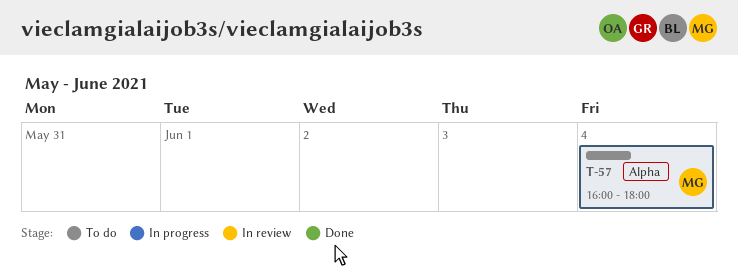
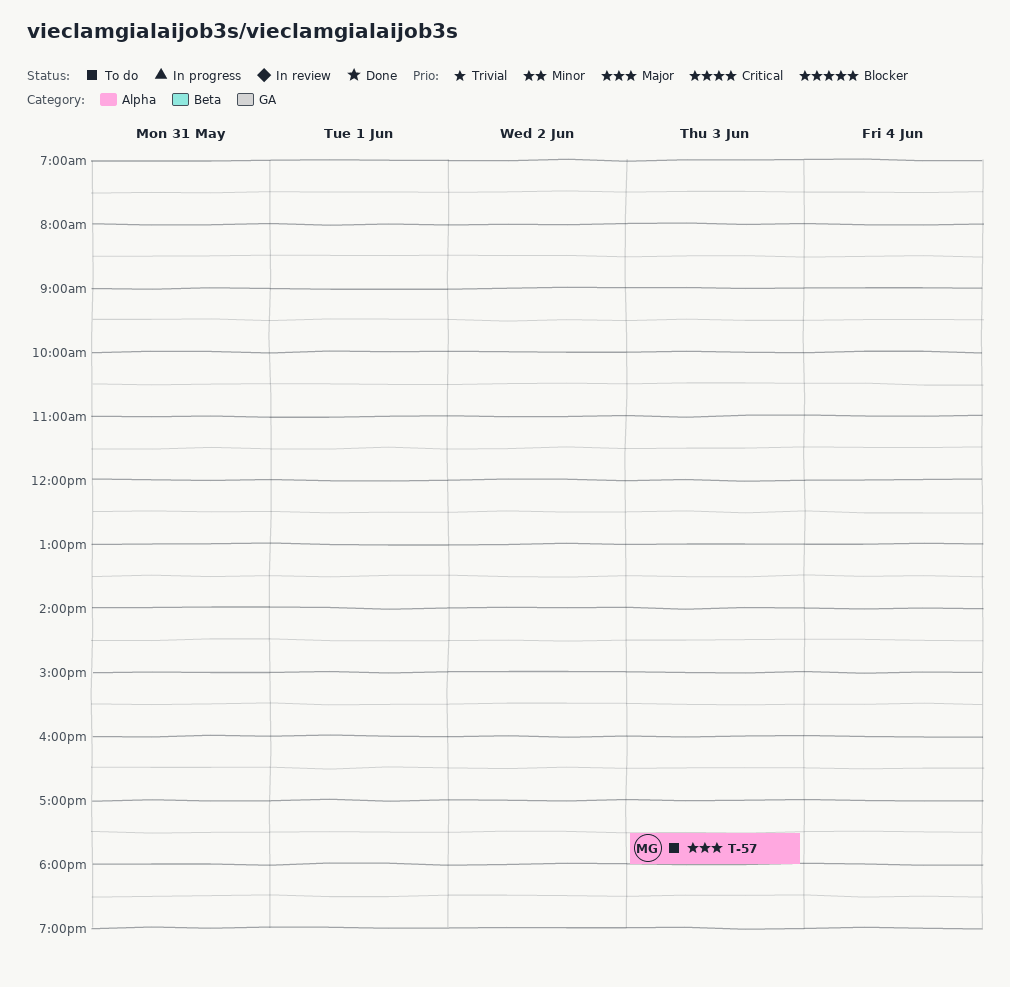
T-57, day: Jun 4 -> Jun 3
T-57, begins: 16:00 -> 17:30

